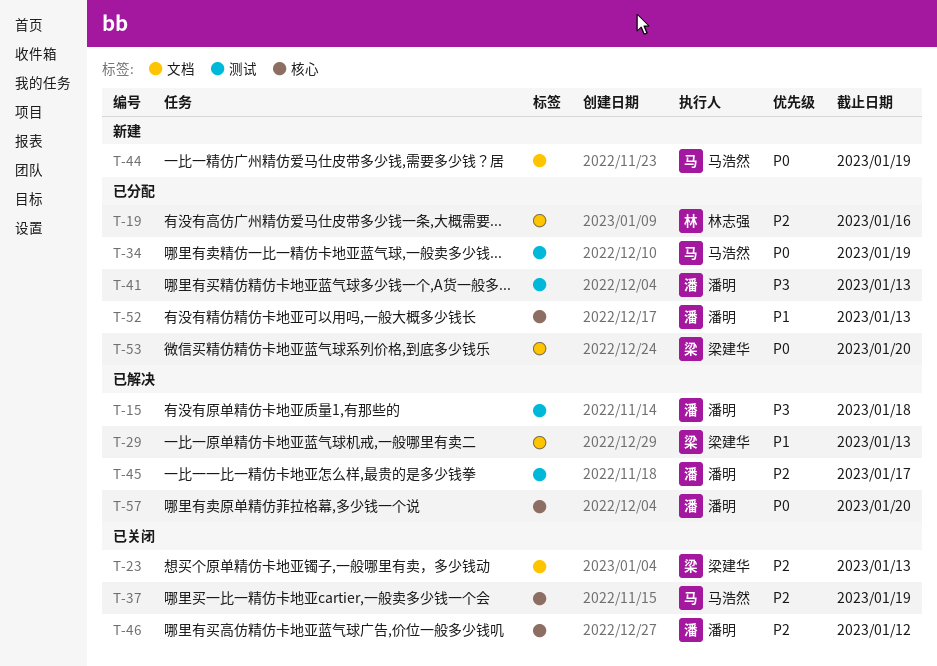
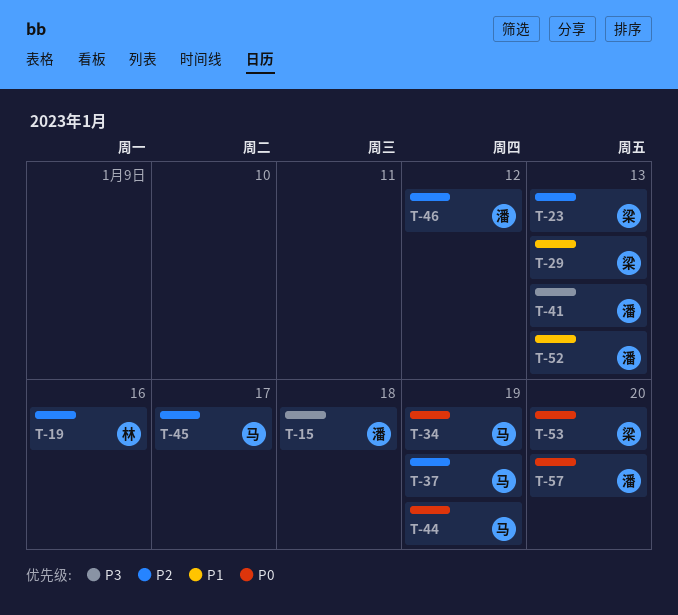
T-45, owner: 潘明 -> 马浩然

